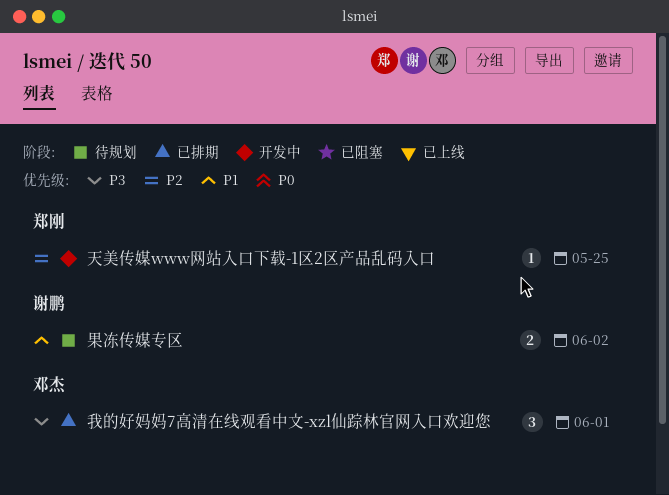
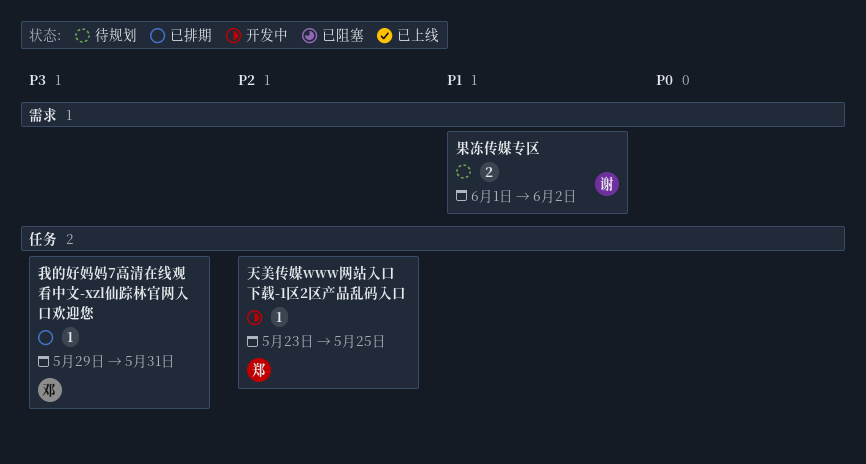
我的好妈妈7高清在线观看中文-xzl仙踪林官网入口欢迎您, estimate: 3 -> 1
我的好妈妈7高清在线观看中文-xzl仙踪林官网入口欢迎您, due: Jun 1 -> May 31

